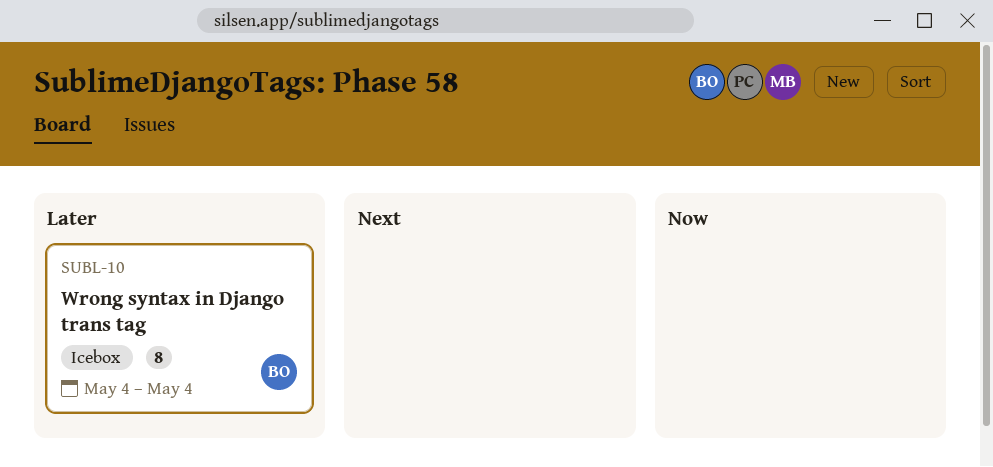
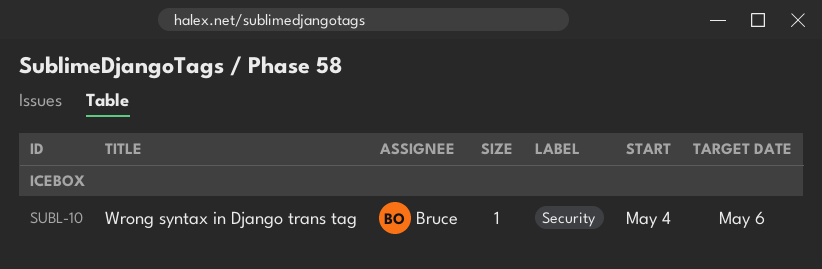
SUBL-10, estimate: 8 -> 1
SUBL-10, due: May 4 -> May 6

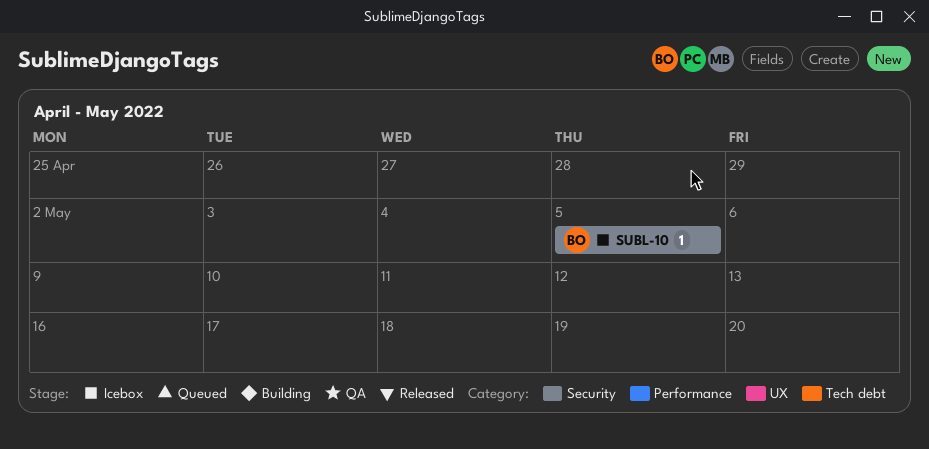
SUBL-10, start: May 4 -> May 5
SUBL-10, due: May 6 -> May 5

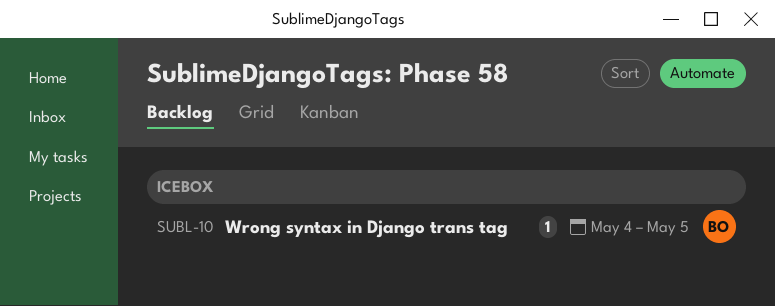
SUBL-10, start: May 5 -> May 4

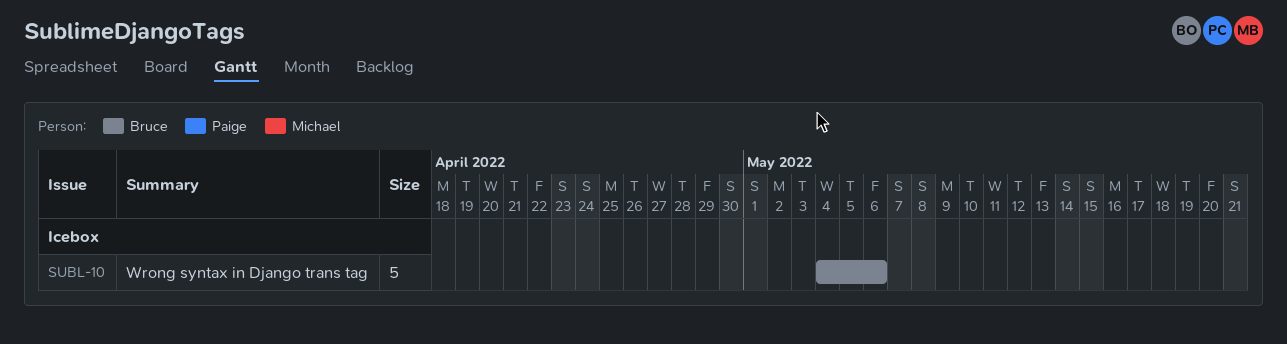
SUBL-10, estimate: 1 -> 5
SUBL-10, due: May 5 -> May 6

